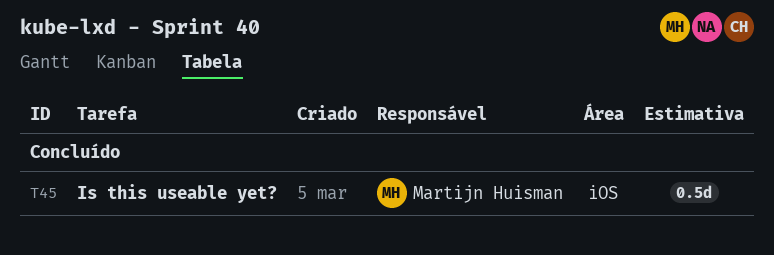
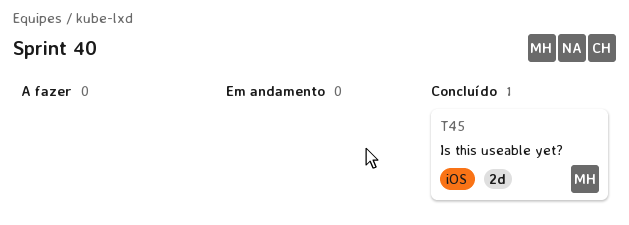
T45, estimate: 0.5d -> 2d

